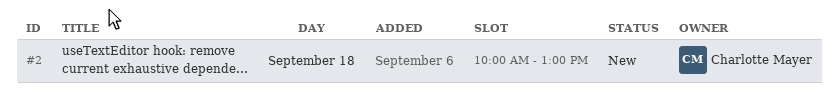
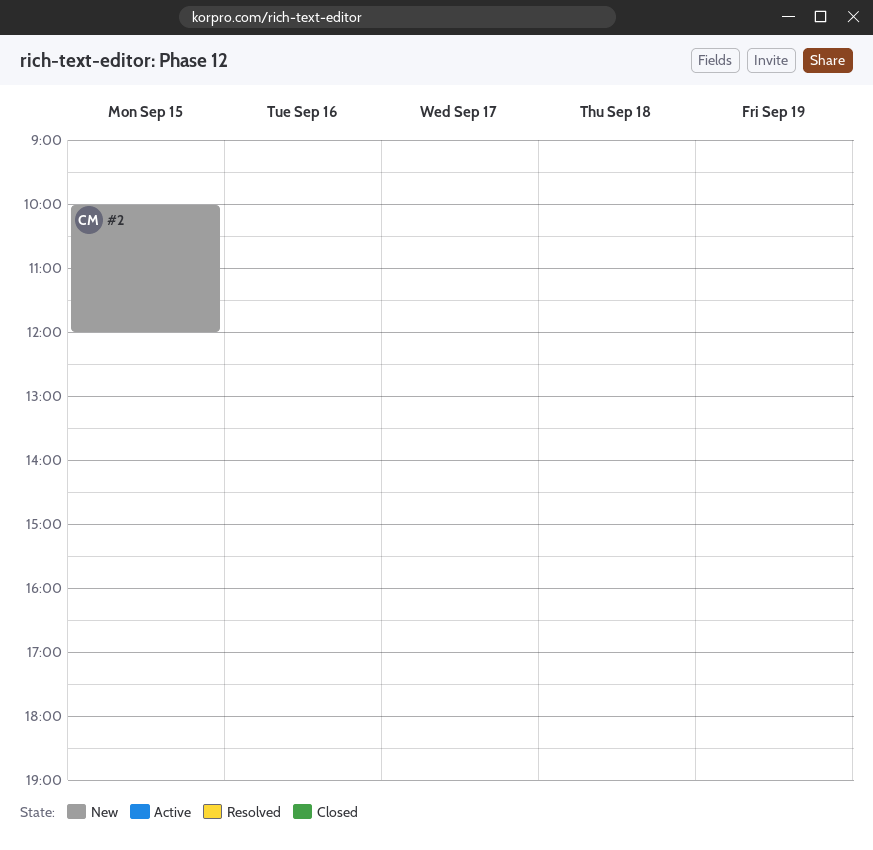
#2, day: Sep 18 -> Sep 15
#2, ends: 13:00 -> 12:00

